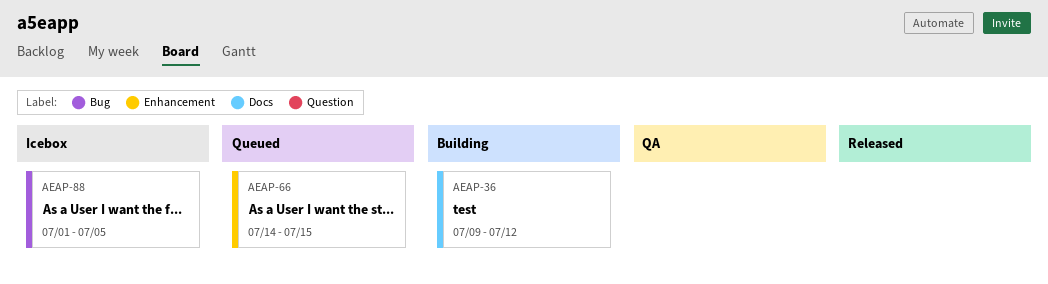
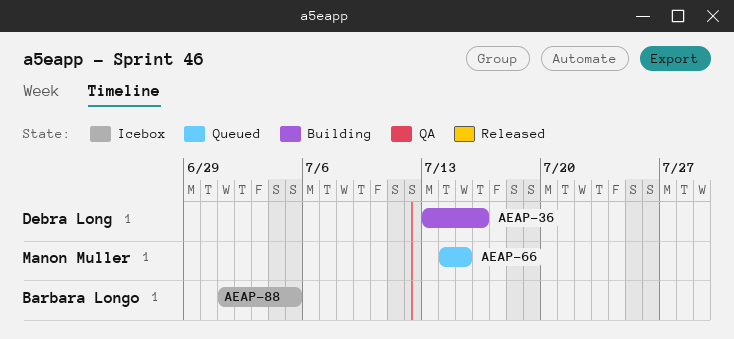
AEAP-36, start: Jul 9 -> Jul 13
AEAP-36, due: Jul 12 -> Jul 16

